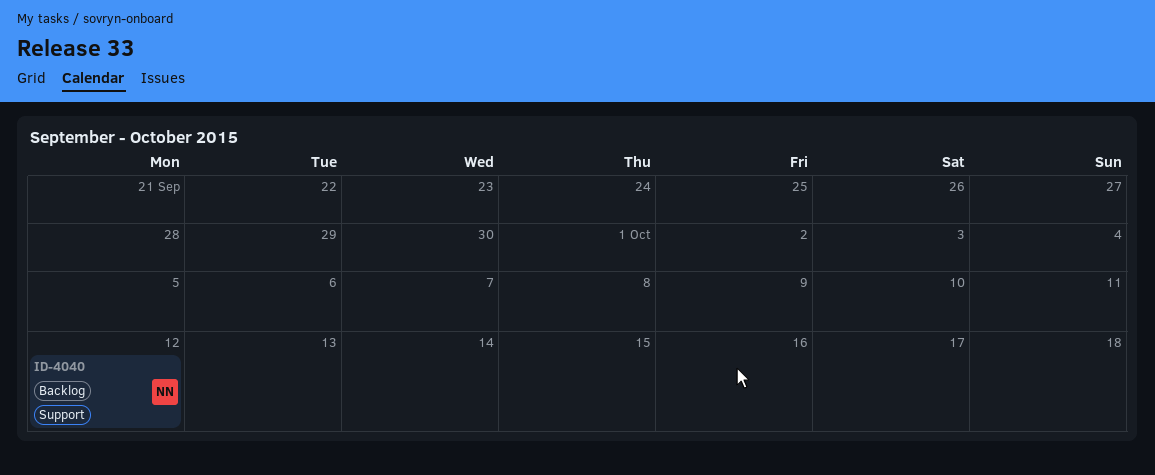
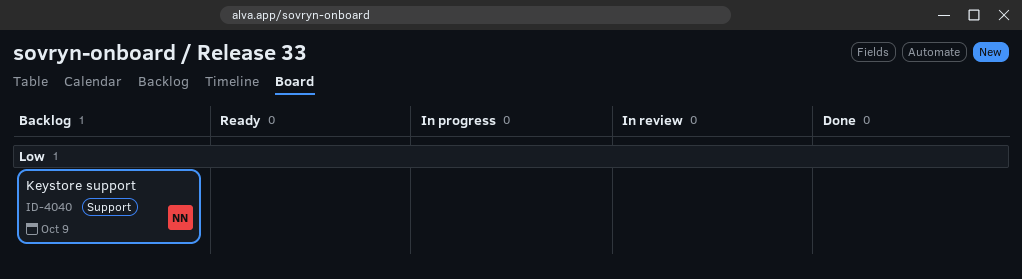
ID-4040, due: Oct 12 -> Oct 9

